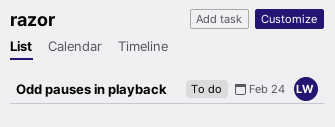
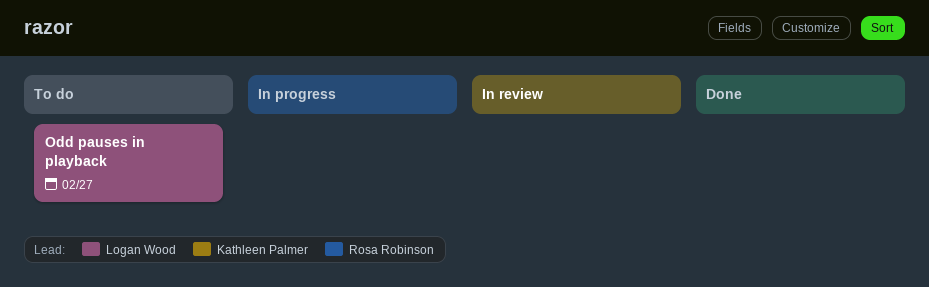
Odd pauses in playback, due: Feb 24 -> Feb 27

